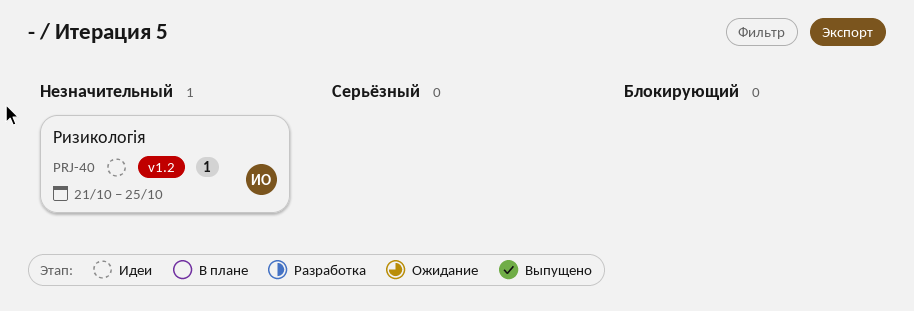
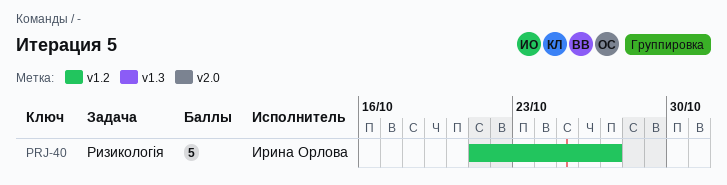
PRJ-40, estimate: 1 -> 5
PRJ-40, due: Oct 25 -> Oct 27

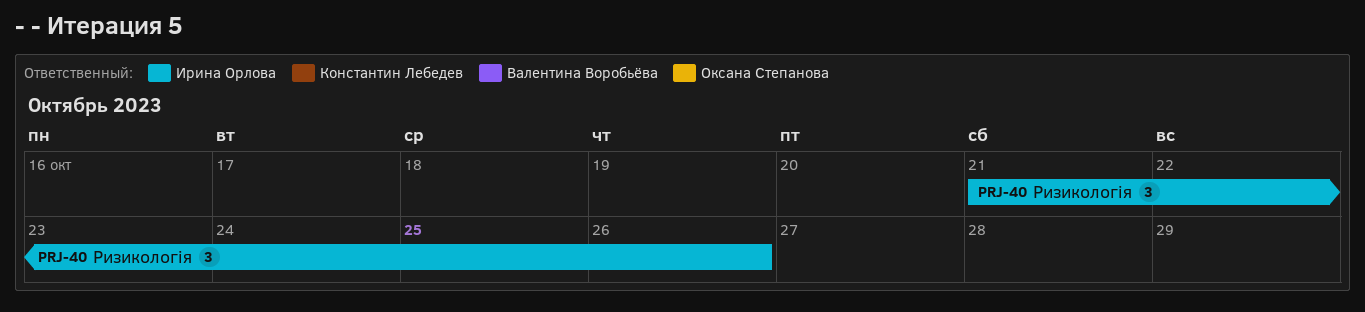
PRJ-40, estimate: 5 -> 3
PRJ-40, due: Oct 27 -> Oct 26

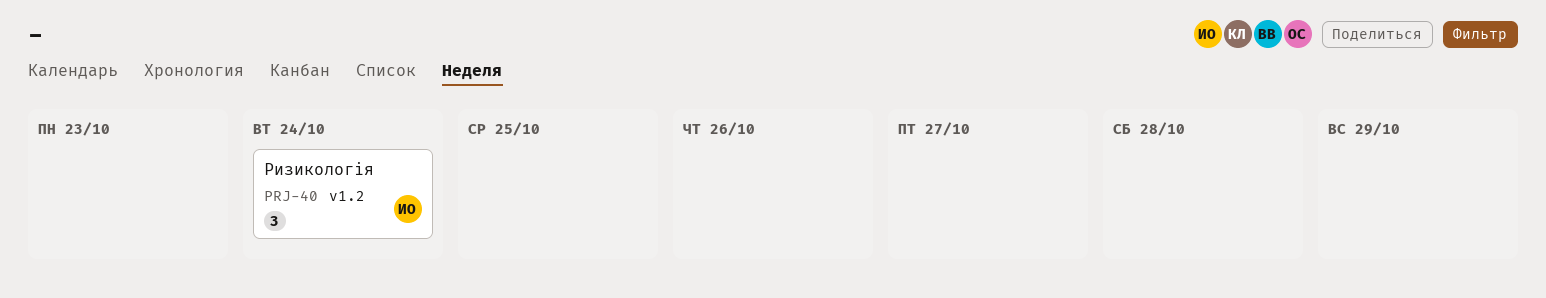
PRJ-40, due: Oct 26 -> Oct 24

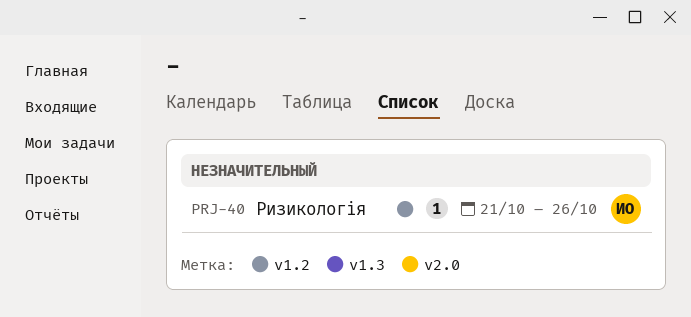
PRJ-40, estimate: 3 -> 1
PRJ-40, due: Oct 24 -> Oct 26

